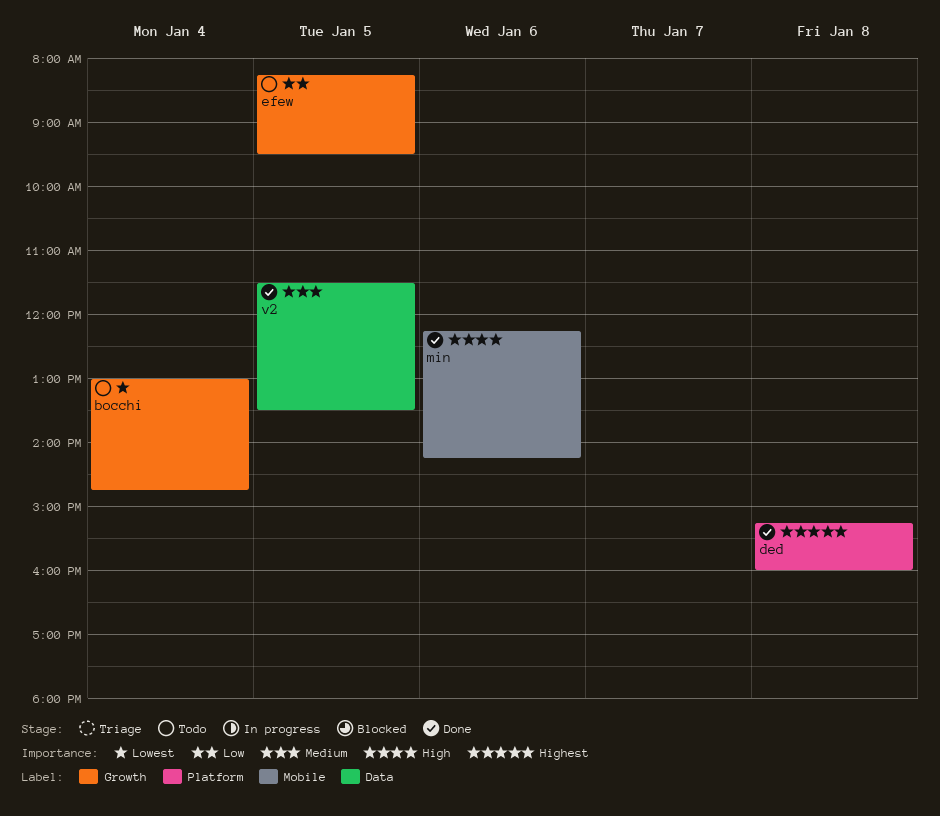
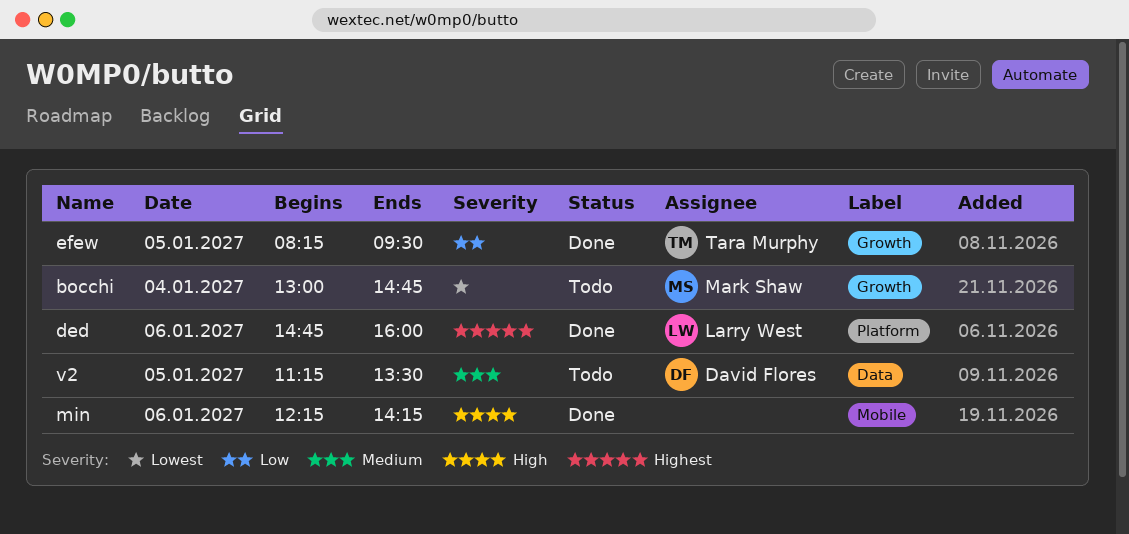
ded, day: Jan 8 -> Jan 6
ded, begins: 15:15 -> 14:45
efew, status: Todo -> Done
v2, status: Done -> Todo
v2, begins: 11:30 -> 11:15

